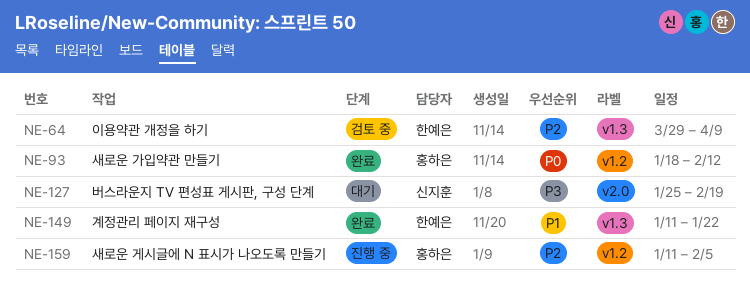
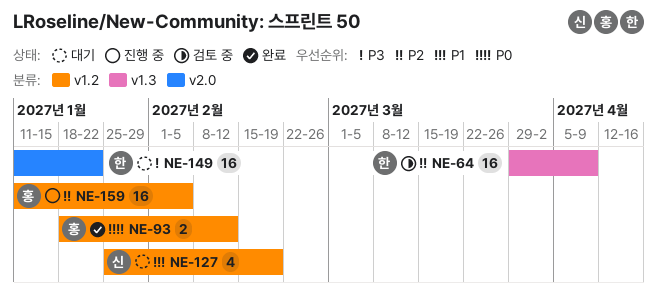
NE-127, priority: P3 -> P1
NE-127, label: v2.0 -> v1.2
NE-149, status: 완료 -> 대기
NE-149, priority: P1 -> P3
NE-149, label: v1.3 -> v2.0

